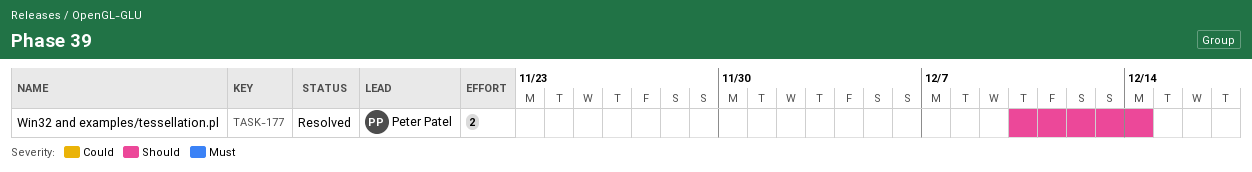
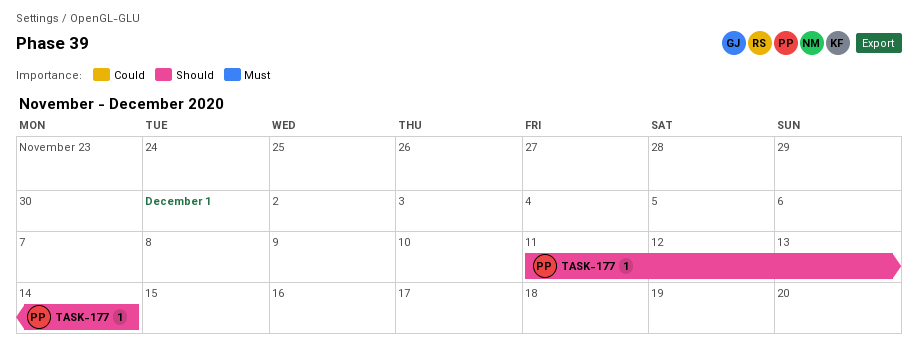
TASK-177, estimate: 2 -> 1
TASK-177, start: Dec 10 -> Dec 11

